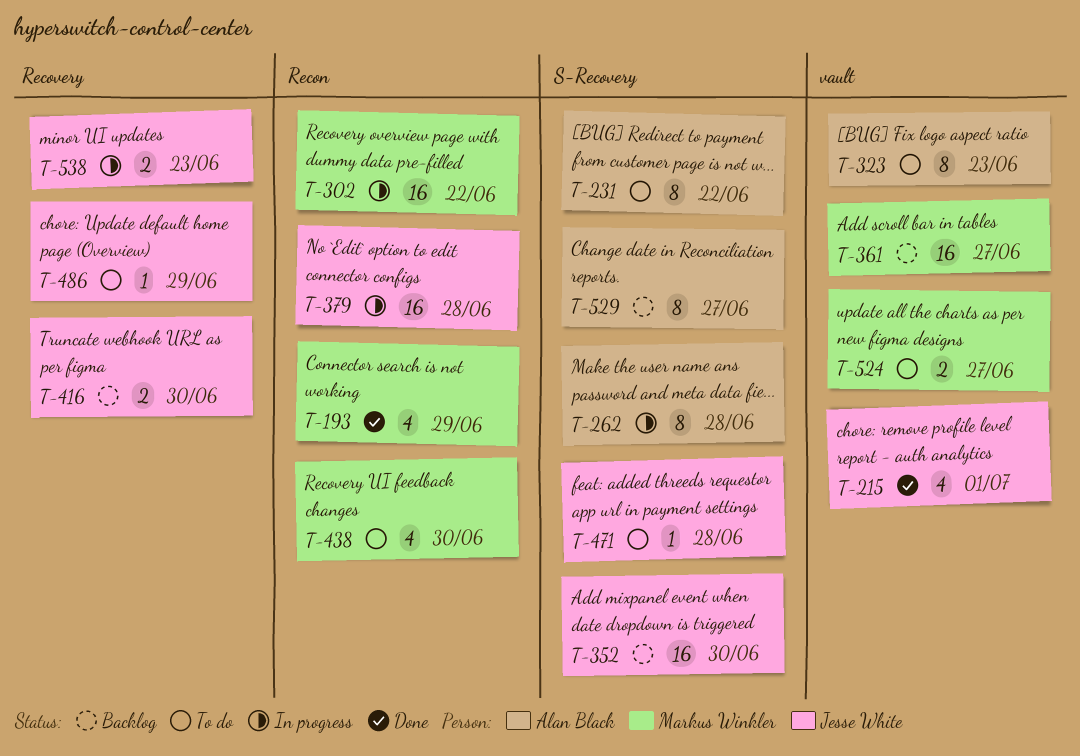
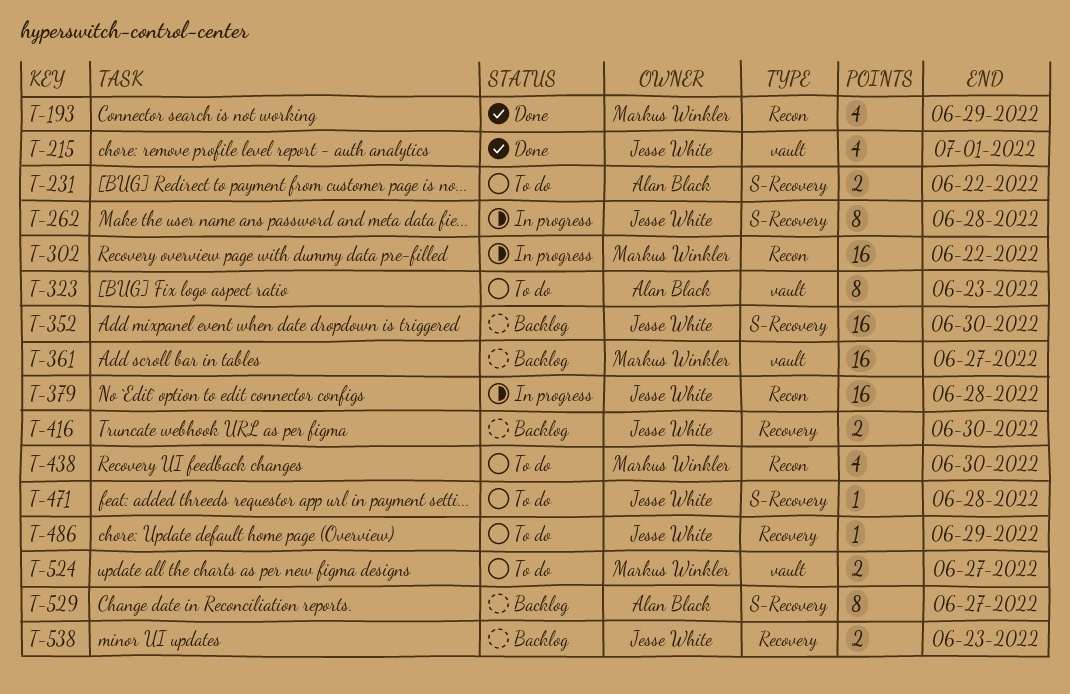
T-231, estimate: 8 -> 2
T-262, owner: Alan Black -> Jesse White
T-538, status: In progress -> Backlog

